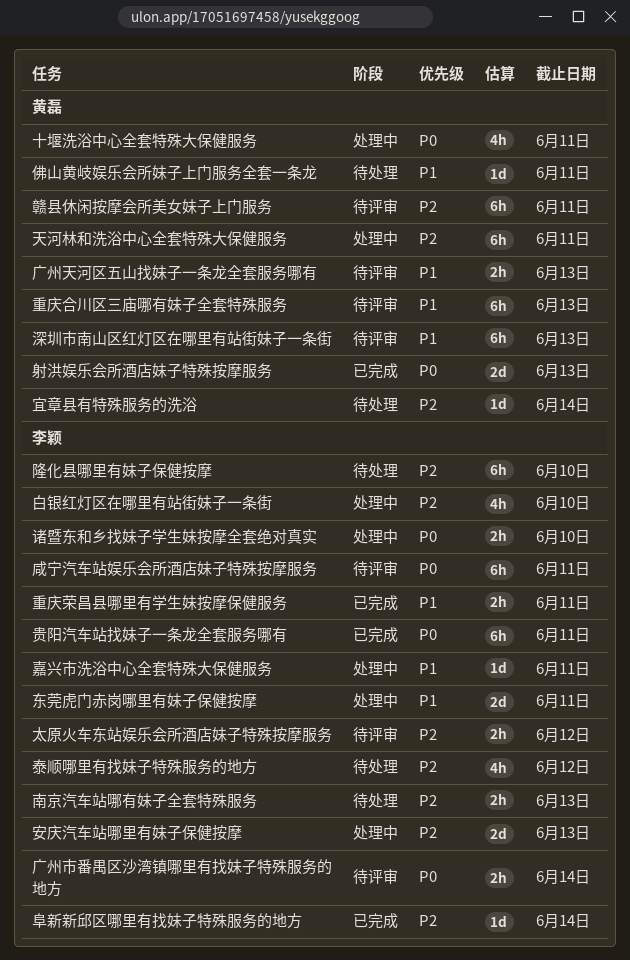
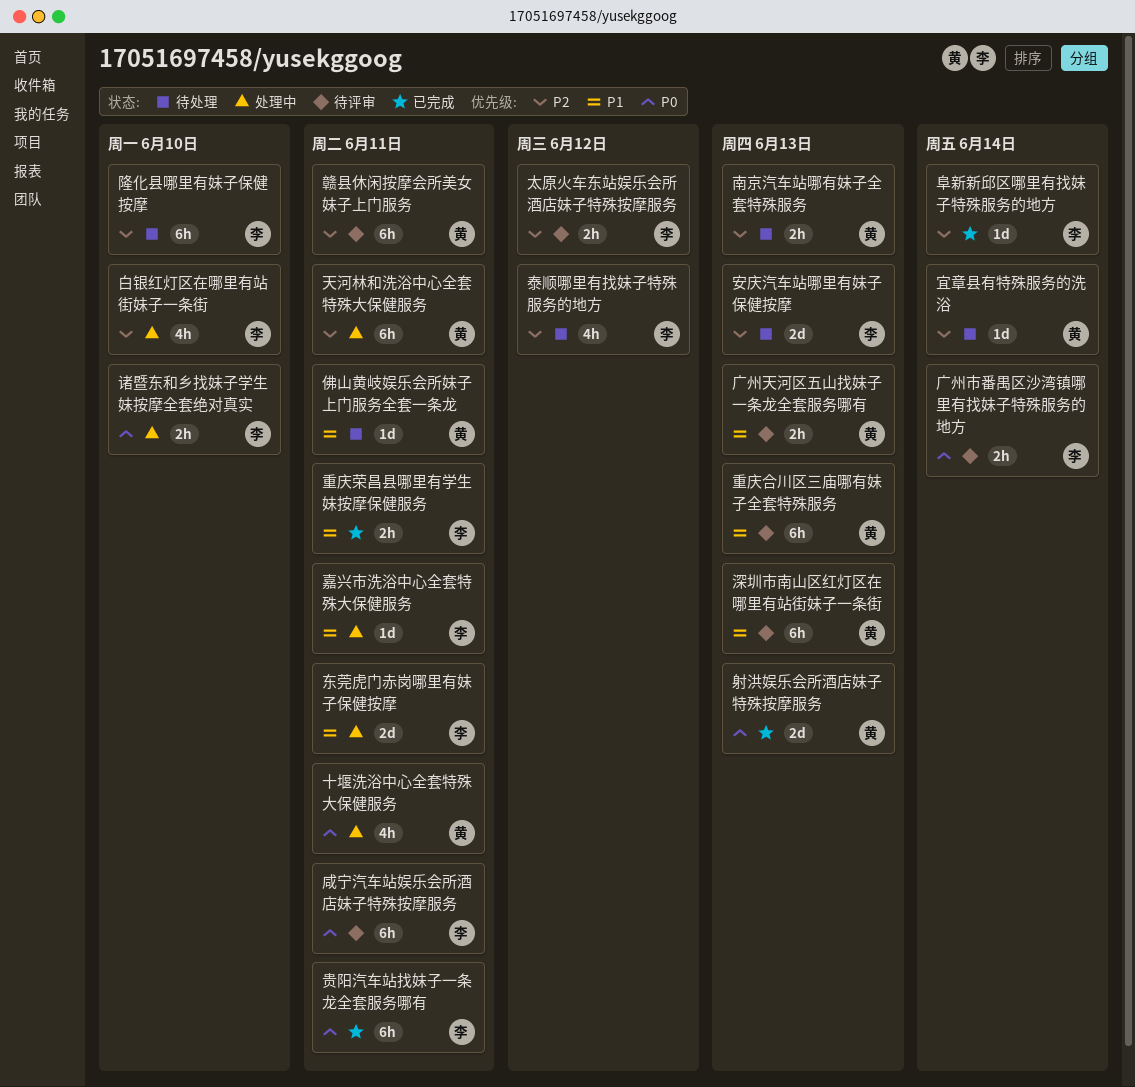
南京汽车站哪有妹子全套特殊服务, owner: 李颖 -> 黄磊
安庆汽车站哪里有妹子保健按摩, status: 处理中 -> 待处理

